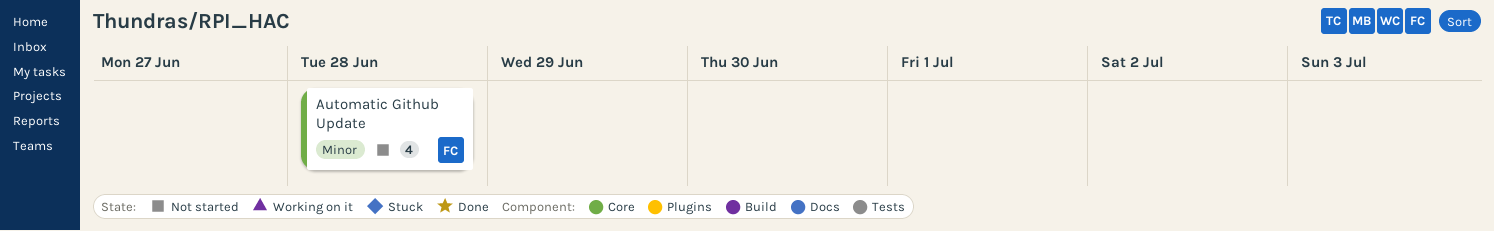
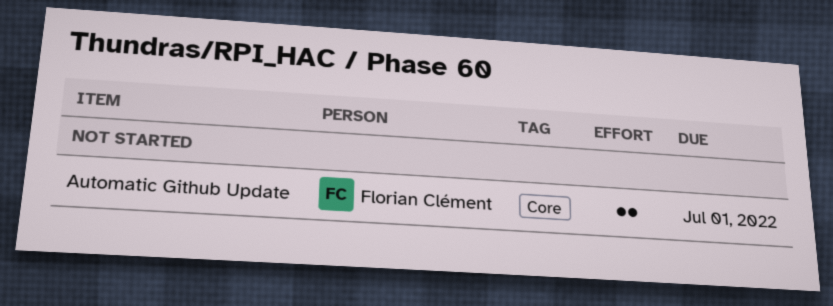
Automatic Github Update, estimate: 4 -> 2
Automatic Github Update, due: Jun 28 -> Jul 1

